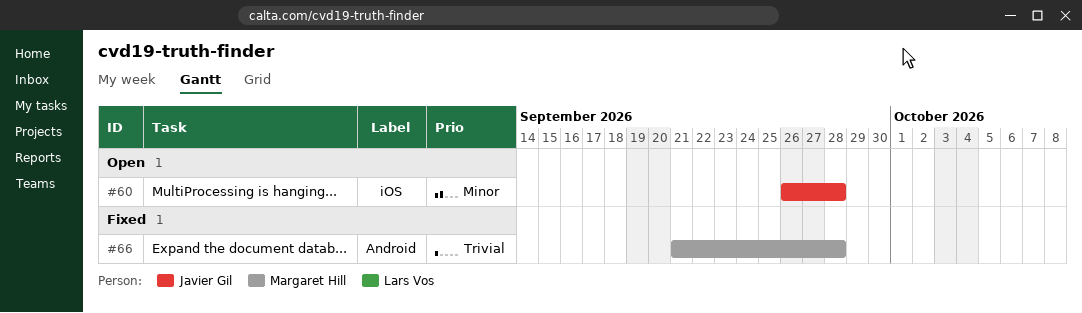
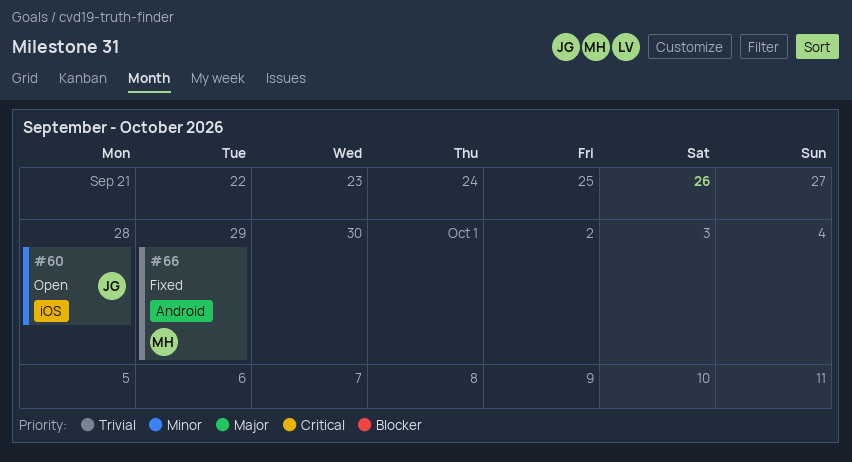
#66, due: Sep 28 -> Sep 29

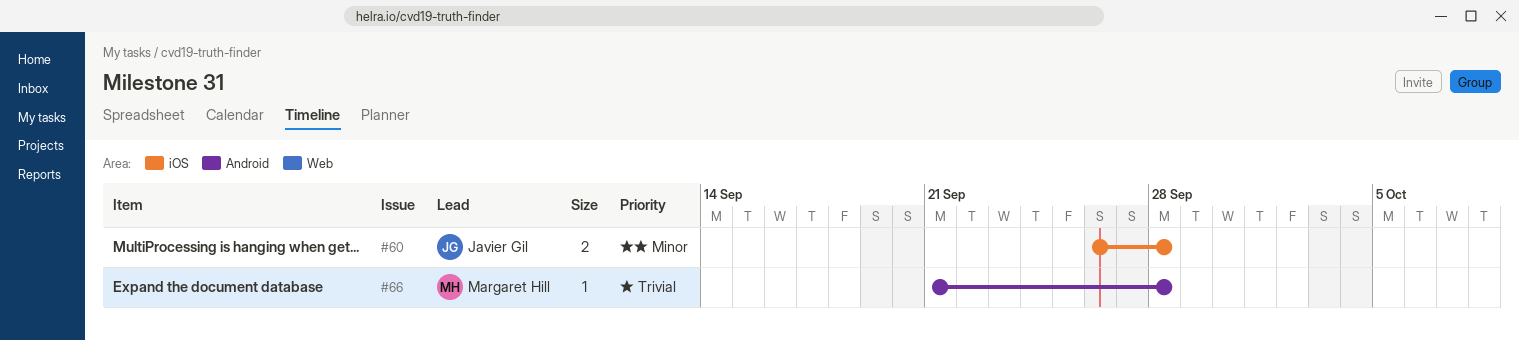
#66, due: Sep 29 -> Sep 28

